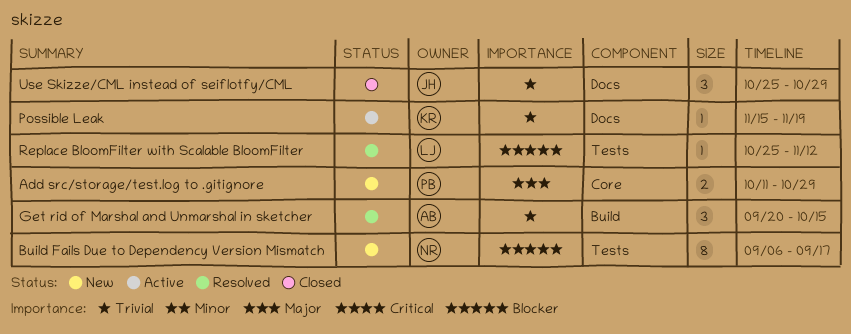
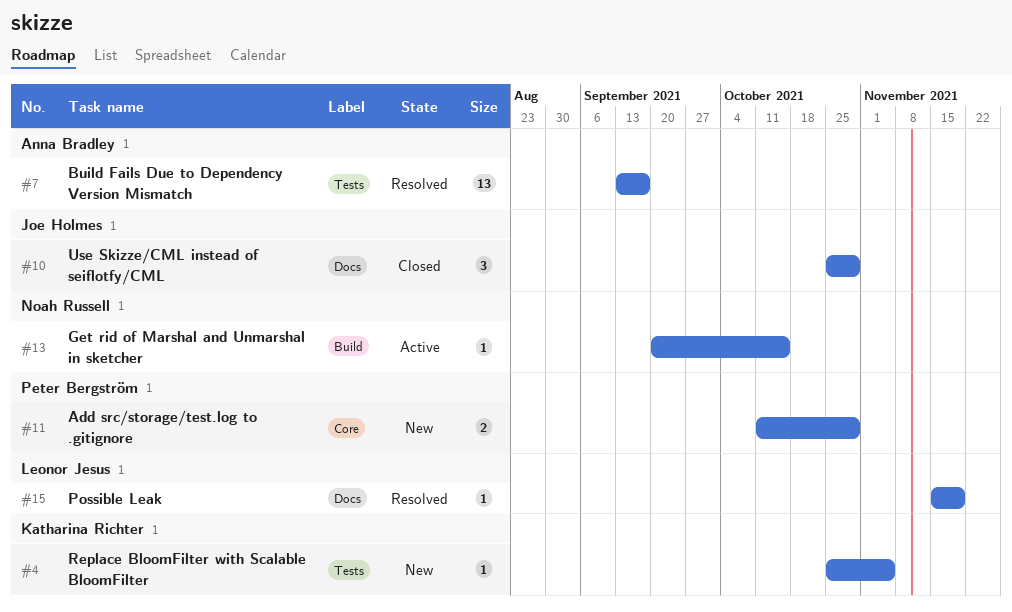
Build Fails Due to Dependency Version Mismatch, status: New -> Resolved
Build Fails Due to Dependency Version Mismatch, owner: Noah Russell -> Anna Bradley
Build Fails Due to Dependency Version Mismatch, estimate: 8 -> 13
Build Fails Due to Dependency Version Mismatch, start: Sep 6 -> Sep 13
Get rid of Marshal and Unmarshal in sketcher, status: Resolved -> Active
Get rid of Marshal and Unmarshal in sketcher, owner: Anna Bradley -> Noah Russell
Get rid of Marshal and Unmarshal in sketcher, estimate: 3 -> 1
Possible Leak, status: Active -> Resolved
Possible Leak, owner: Katharina Richter -> Leonor Jesus
Replace BloomFilter with Scalable BloomFilter, status: Resolved -> New
Replace BloomFilter with Scalable BloomFilter, owner: Leonor Jesus -> Katharina Richter
Replace BloomFilter with Scalable BloomFilter, due: Nov 12 -> Nov 5

